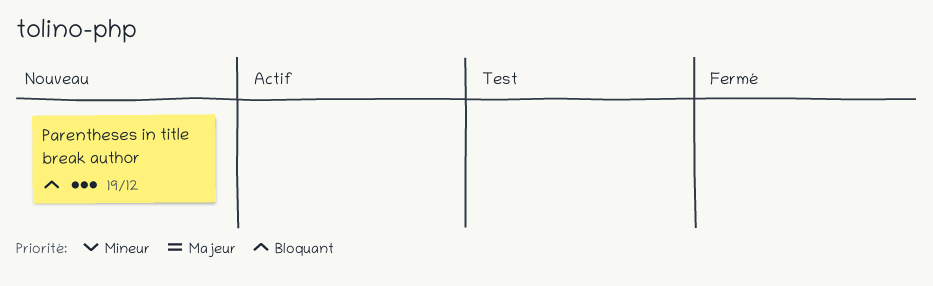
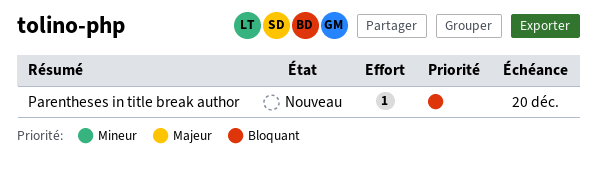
Parentheses in title break author, estimate: 3 -> 1
Parentheses in title break author, due: Dec 19 -> Dec 20

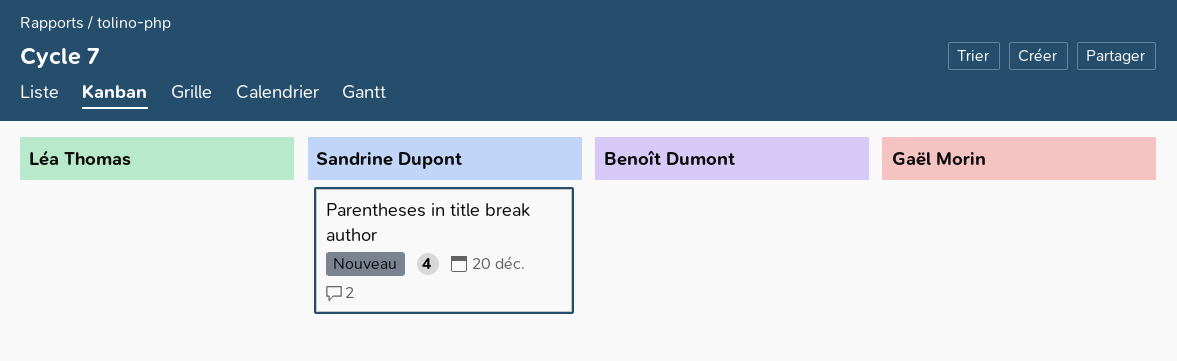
Parentheses in title break author, estimate: 1 -> 4

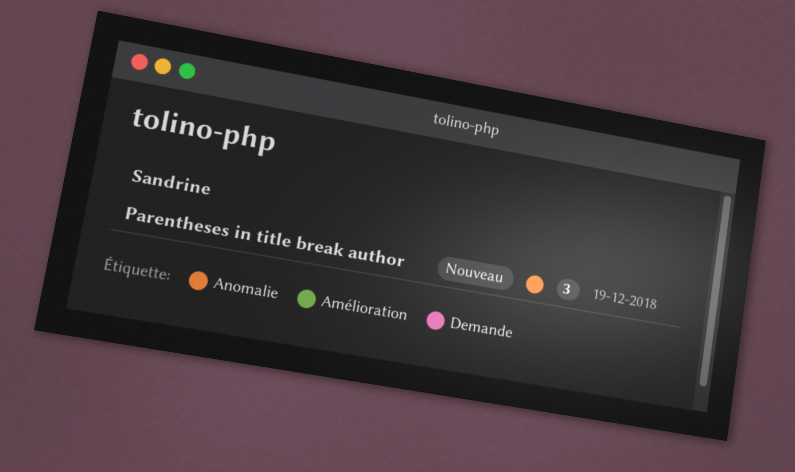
Parentheses in title break author, estimate: 4 -> 3
Parentheses in title break author, due: Dec 20 -> Dec 19

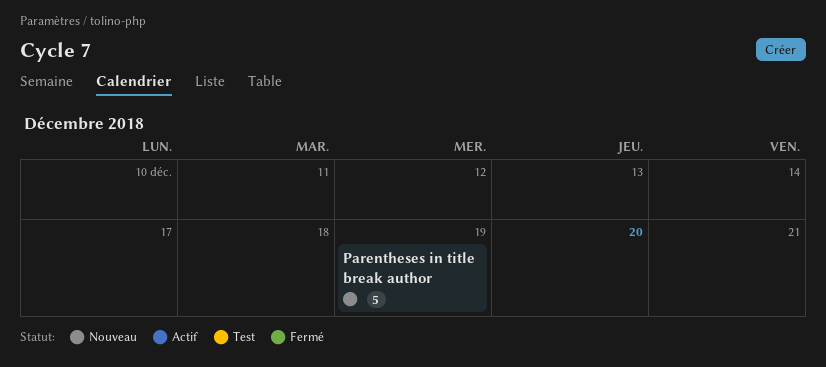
Parentheses in title break author, estimate: 3 -> 5

